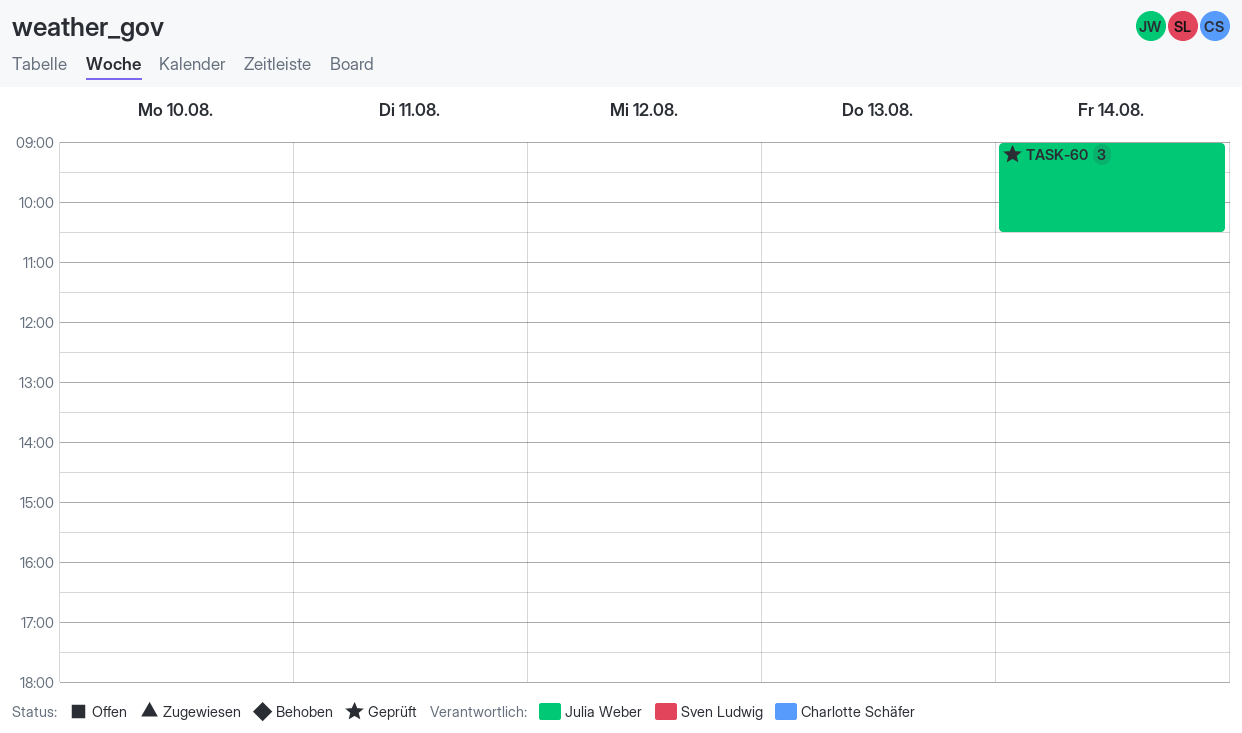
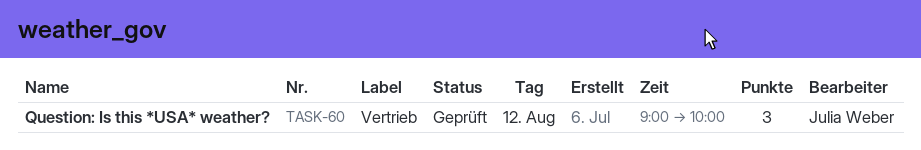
TASK-60, day: Aug 14 -> Aug 12
TASK-60, ends: 10:30 -> 10:00

